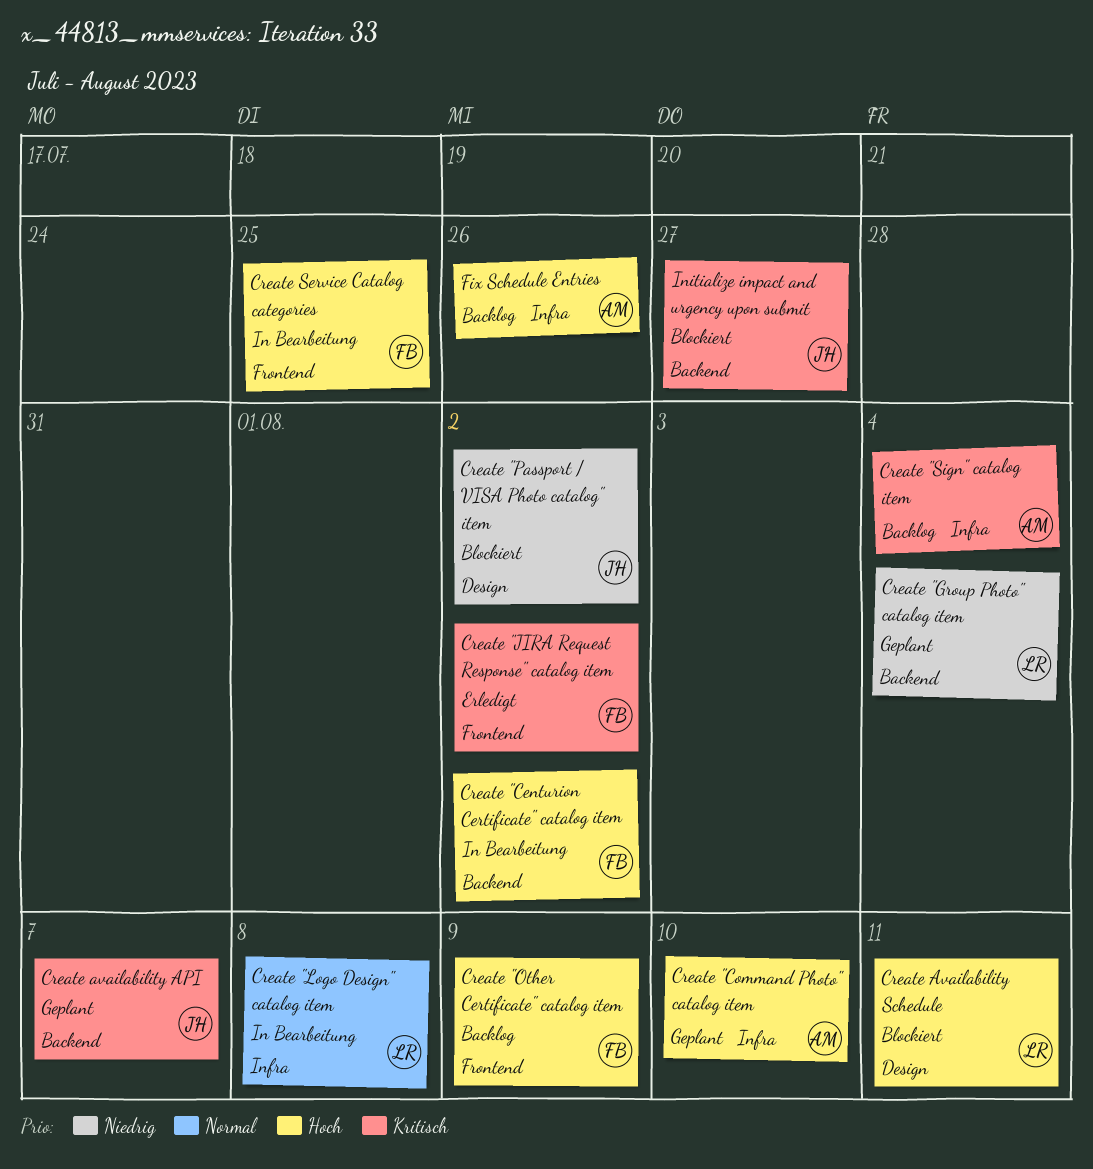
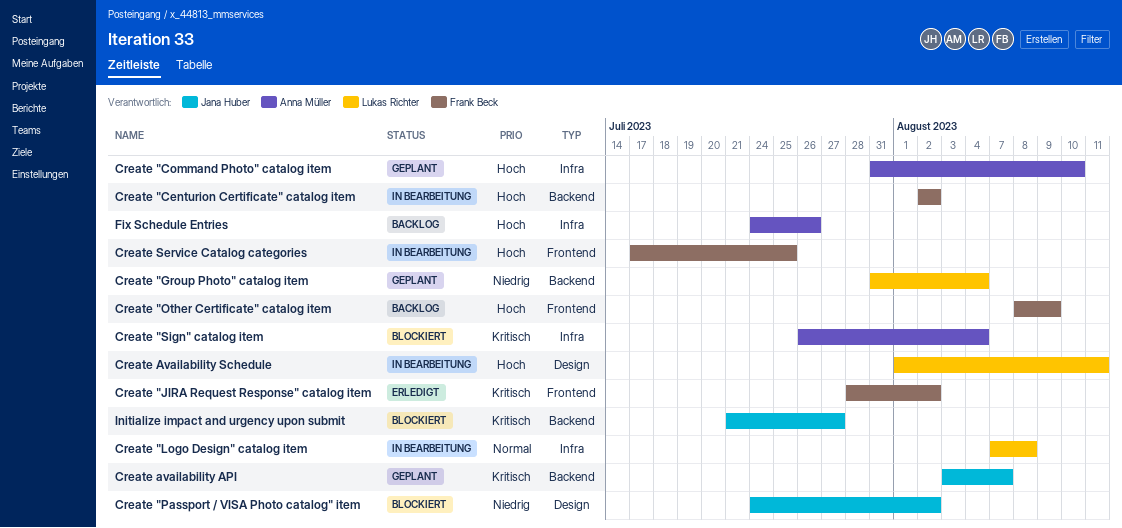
Create "Sign" catalog item, status: Backlog -> Blockiert
Create Availability Schedule, status: Blockiert -> In Bearbeitung

